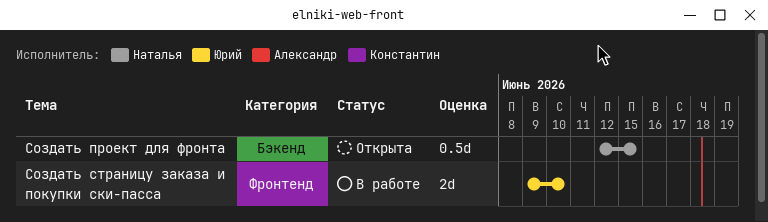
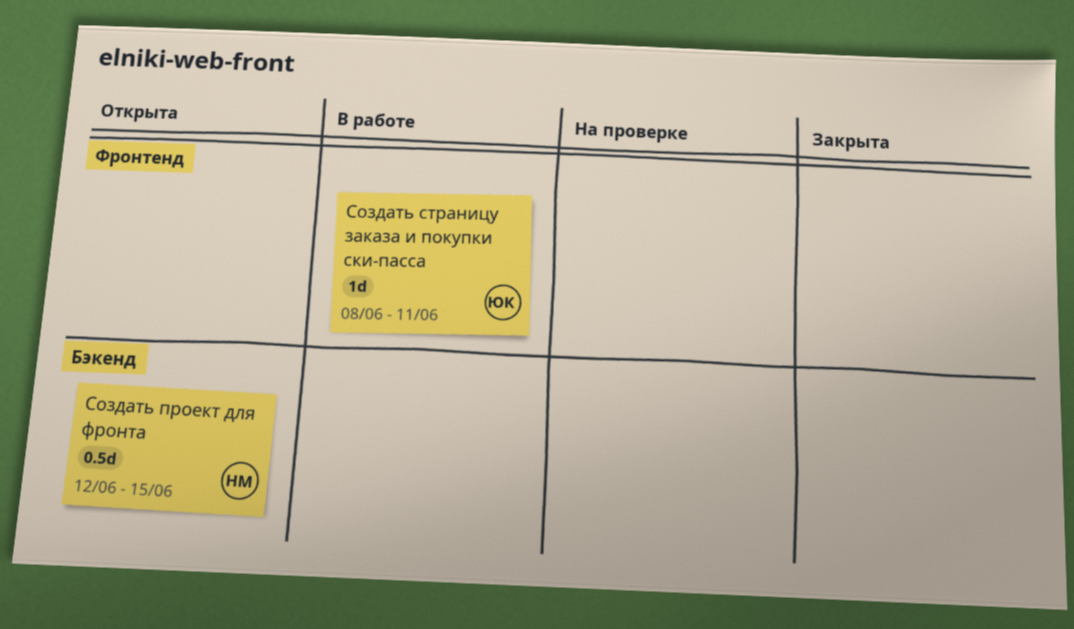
Создать страницу заказа и покупки ски-пасса, estimate: 2d -> 1d
Создать страницу заказа и покупки ски-пасса, start: Jun 9 -> Jun 8
Создать страницу заказа и покупки ски-пасса, due: Jun 10 -> Jun 11

